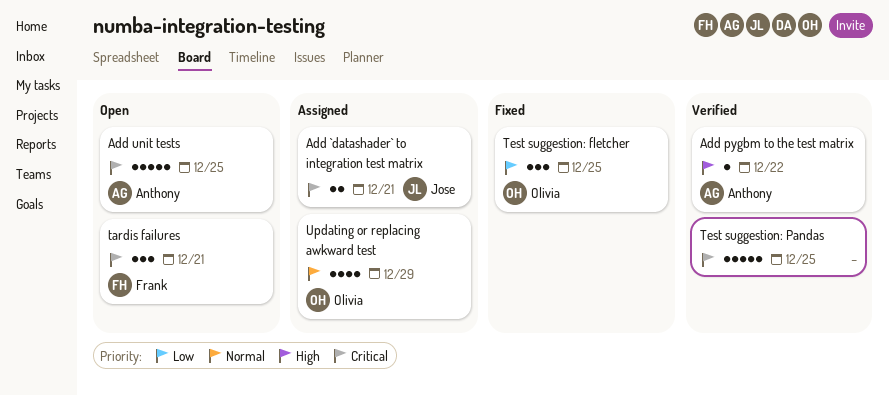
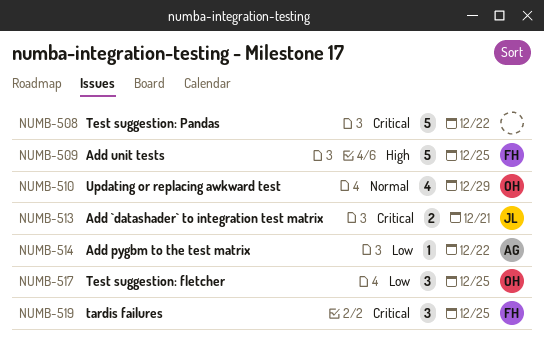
Add pygbm to the test matrix, priority: High -> Low
Add unit tests, owner: Anthony -> Frank
Add unit tests, priority: Critical -> High
tardis failures, due: Dec 21 -> Dec 25
Test suggestion: Pandas, due: Dec 25 -> Dec 22

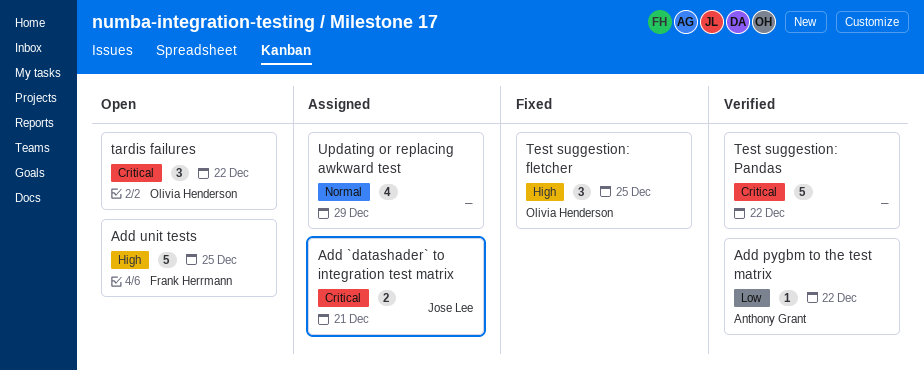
tardis failures, owner: Frank Herrmann -> Olivia Henderson
tardis failures, due: Dec 25 -> Dec 22
Test suggestion: fletcher, priority: Low -> High
Updating or replacing awkward test, owner: Olivia Henderson -> none

